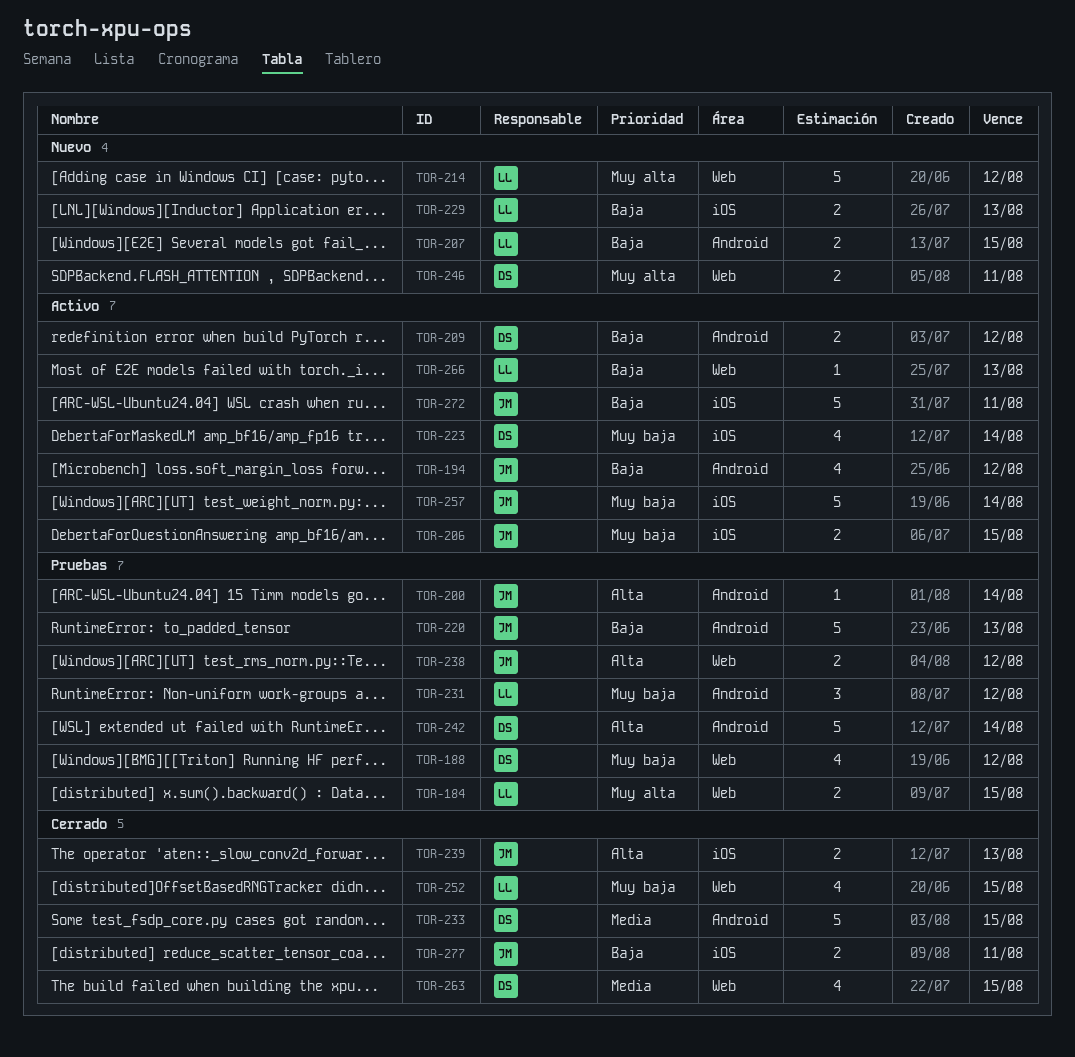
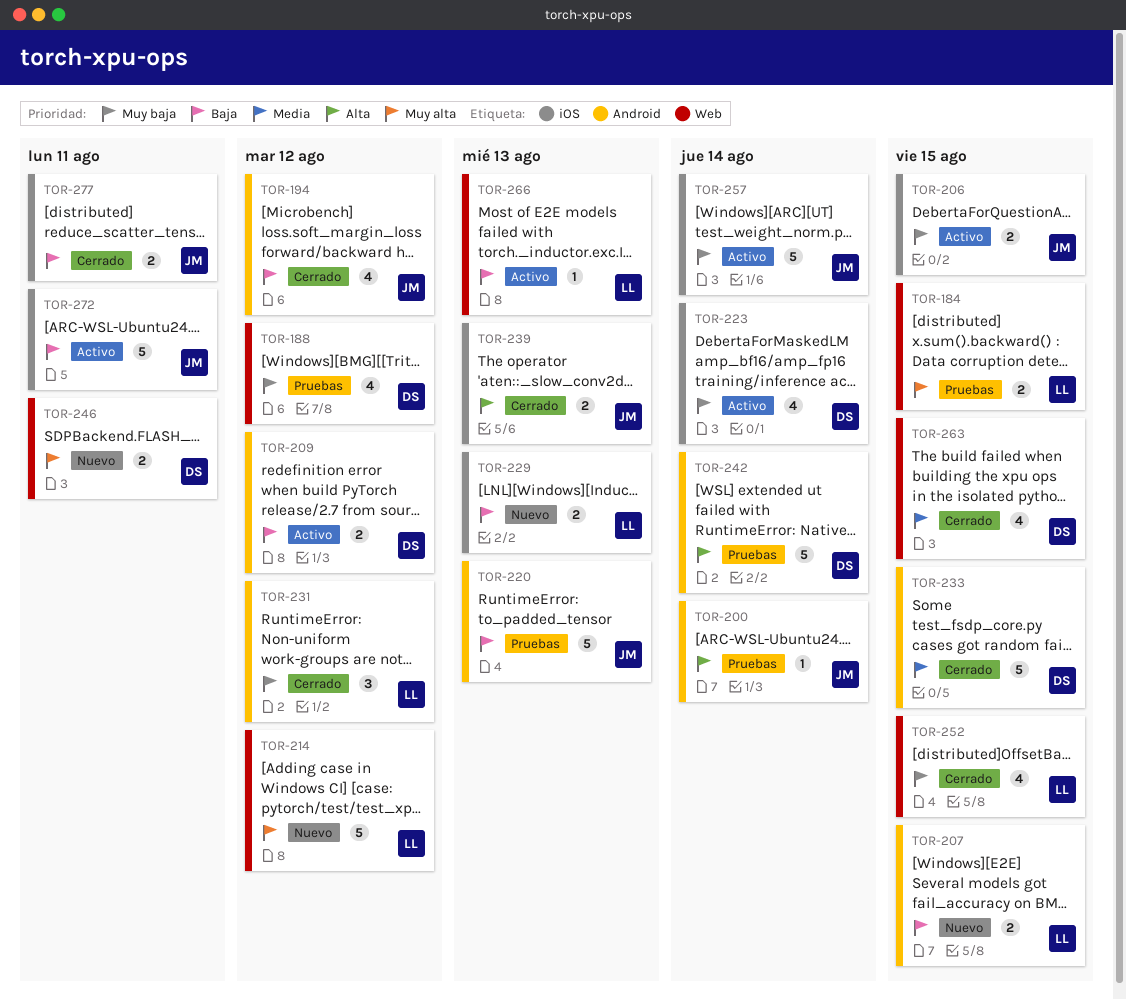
TOR-194, status: Activo -> Cerrado
TOR-231, status: Pruebas -> Cerrado
TOR-238: present -> none

